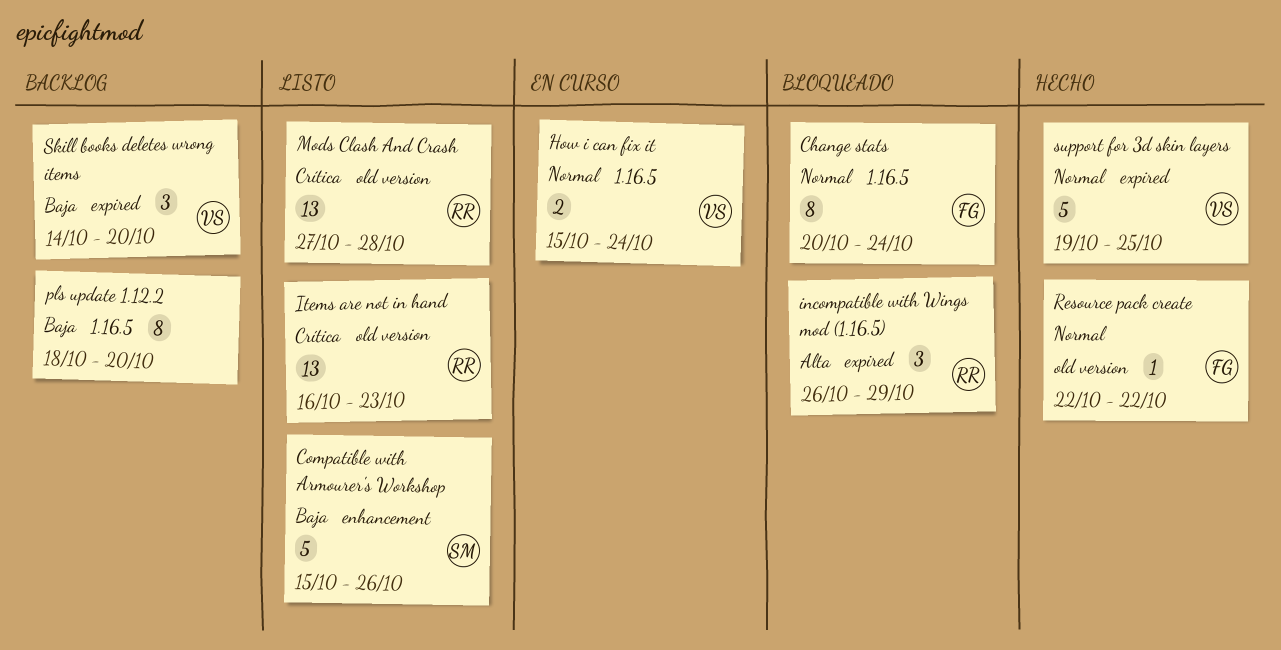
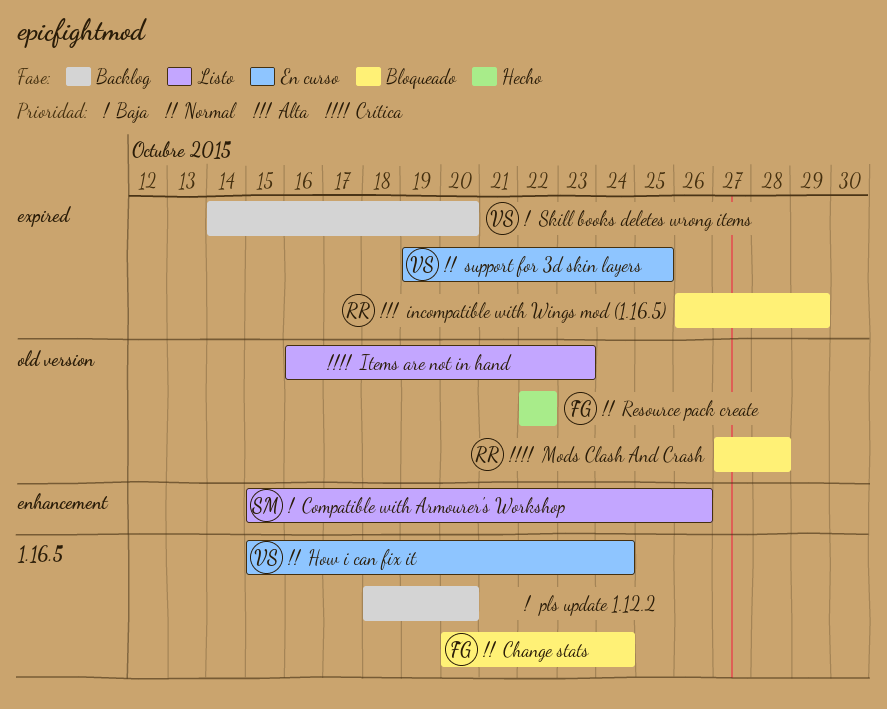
Items are not in hand, owner: RR -> none
Mods Clash And Crash, status: Listo -> Bloqueado
support for 3d skin layers, status: Hecho -> En curso

